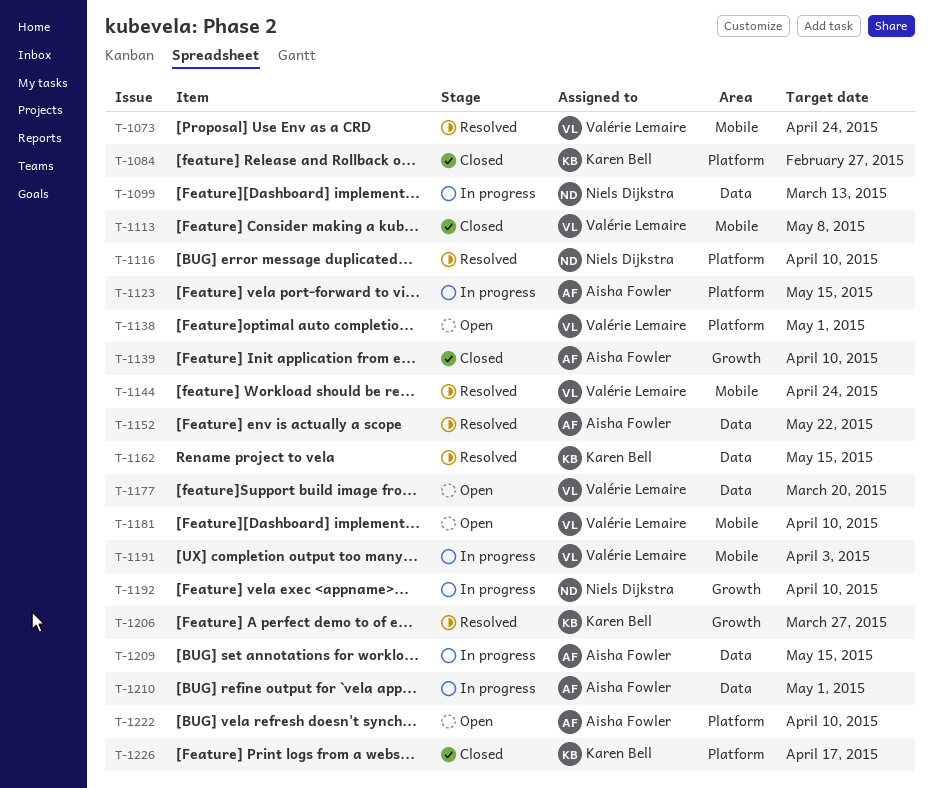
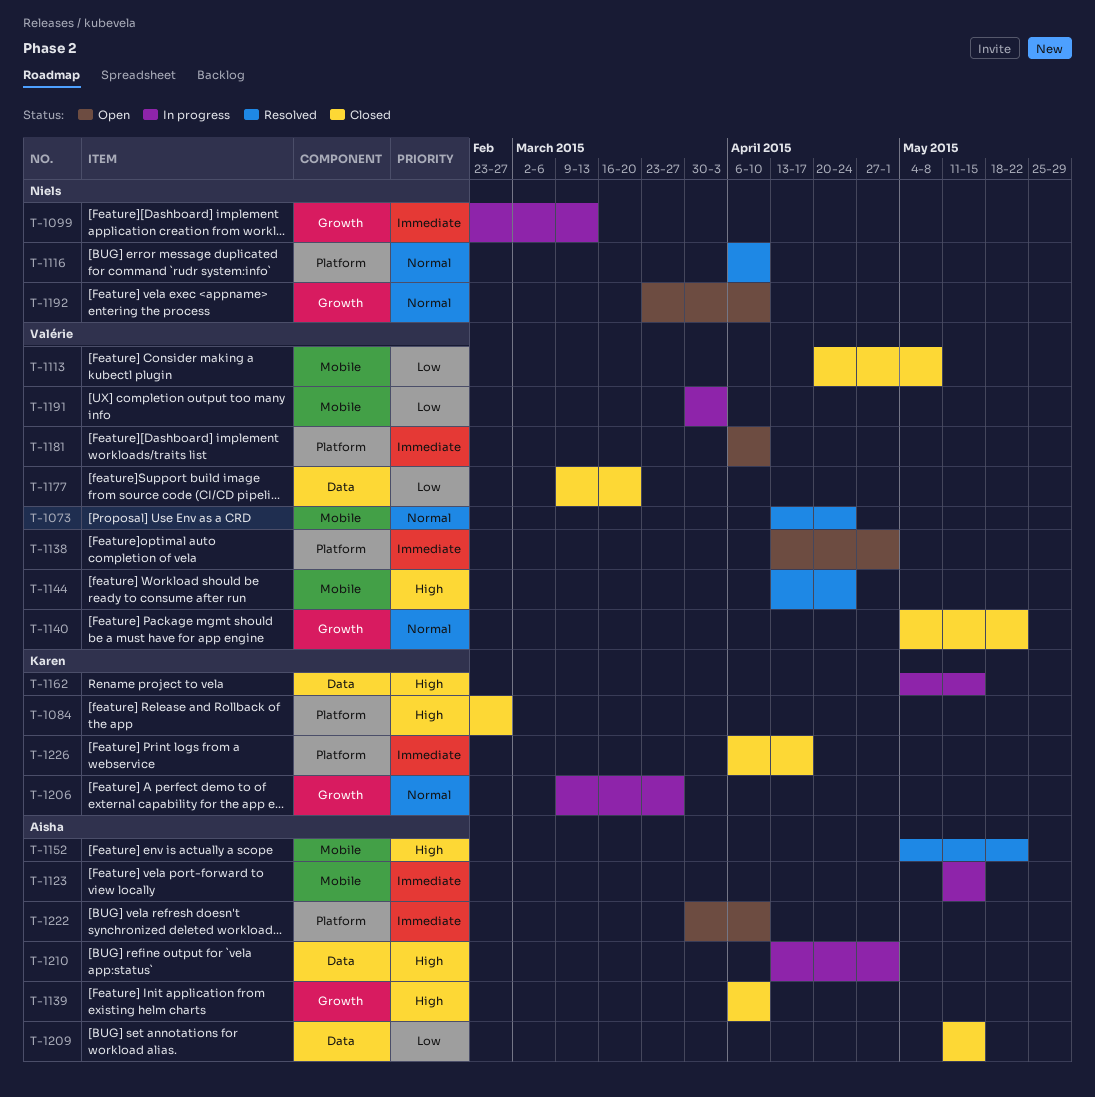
T-1099, label: Data -> Growth
T-1123, label: Platform -> Mobile
T-1140: none -> present
T-1152, label: Data -> Mobile
T-1162, status: Resolved -> In progress
T-1177, status: Open -> Closed
T-1181, label: Mobile -> Platform
T-1192, status: In progress -> Open
T-1206, status: Resolved -> In progress
T-1209, status: In progress -> Closed

